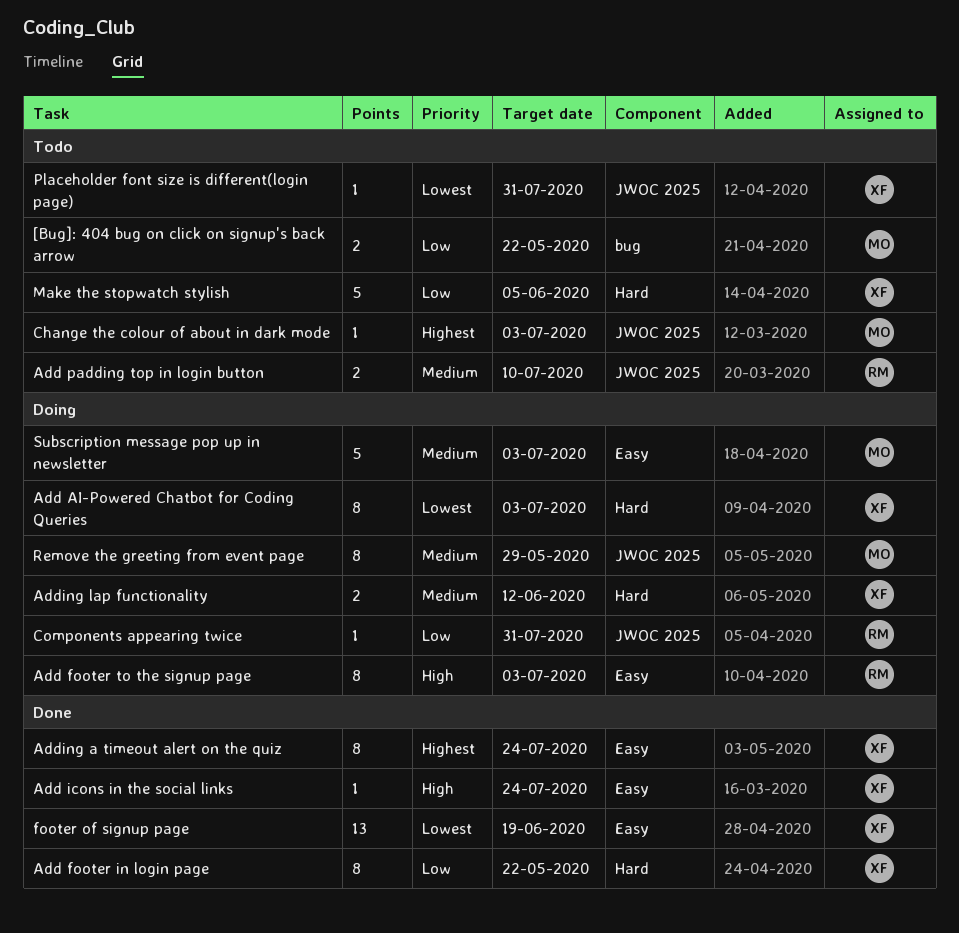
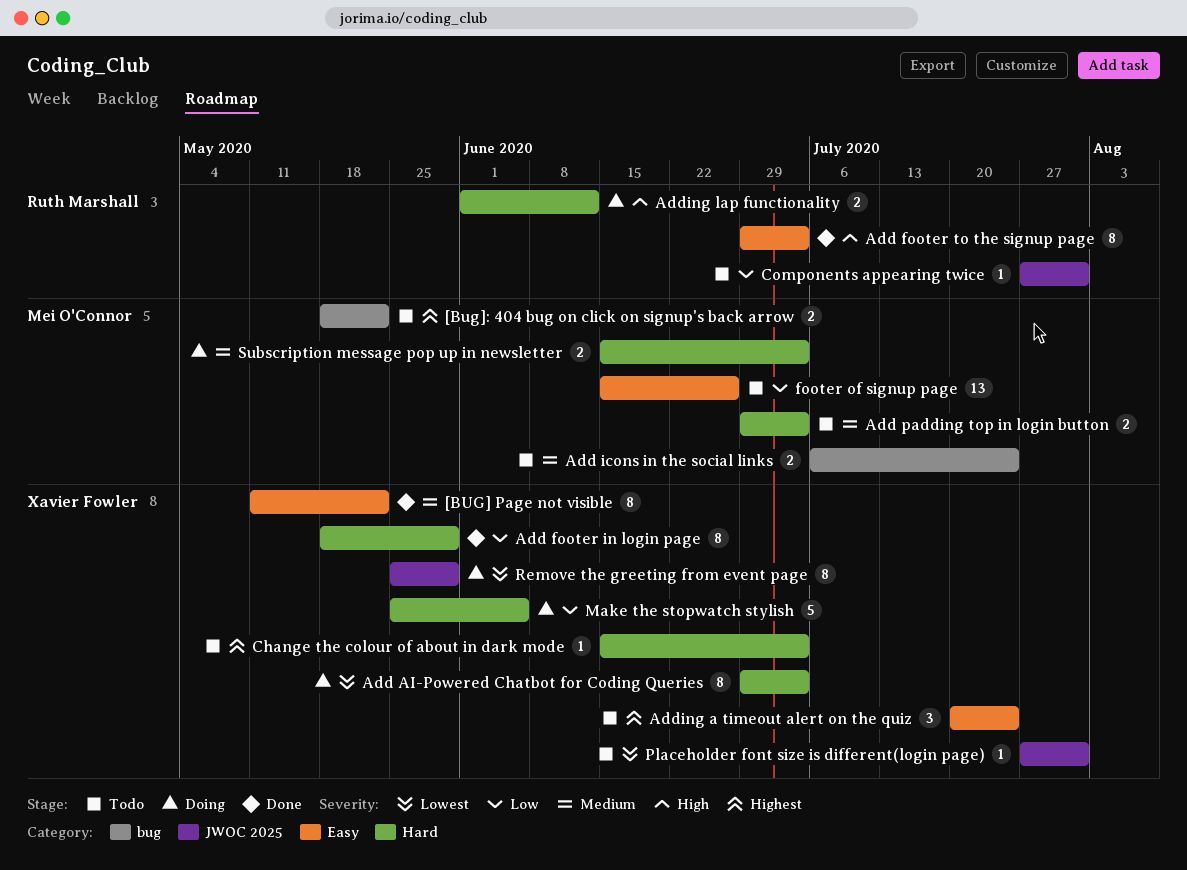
[BUG] Page not visible: none -> present
[Bug]: 404 bug on click on signup's back arrow, priority: Low -> Highest
Add footer in login page, due: May 22 -> May 29
Add footer to the signup page, status: Doing -> Done
Add icons in the social links, status: Done -> Todo
Add icons in the social links, owner: Xavier Fowler -> Mei O'Connor
Add icons in the social links, priority: High -> Medium
Add icons in the social links, label: Easy -> bug
Add icons in the social links, estimate: 1 -> 2
Add padding top in login button, owner: Ruth Marshall -> Mei O'Connor
Add padding top in login button, label: JWOC 2025 -> Hard
Add padding top in login button, due: Jul 10 -> Jul 3
Adding a timeout alert on the quiz, status: Done -> Todo
Adding a timeout alert on the quiz, estimate: 8 -> 3
Adding lap functionality, owner: Xavier Fowler -> Ruth Marshall
Adding lap functionality, priority: Medium -> High
Change the colour of about in dark mode, owner: Mei O'Connor -> Xavier Fowler
Change the colour of about in dark mode, label: JWOC 2025 -> Hard
Components appearing twice, status: Doing -> Todo
footer of signup page, status: Done -> Todo
footer of signup page, owner: Xavier Fowler -> Mei O'Connor
footer of signup page, priority: Lowest -> Low
footer of signup page, due: Jun 19 -> Jun 26
Make the stopwatch stylish, status: Todo -> Doing
Remove the greeting from event page, owner: Mei O'Connor -> Xavier Fowler
Remove the greeting from event page, priority: Medium -> Lowest
Subscription message pop up in newsletter, label: Easy -> Hard
Subscription message pop up in newsletter, estimate: 5 -> 2

